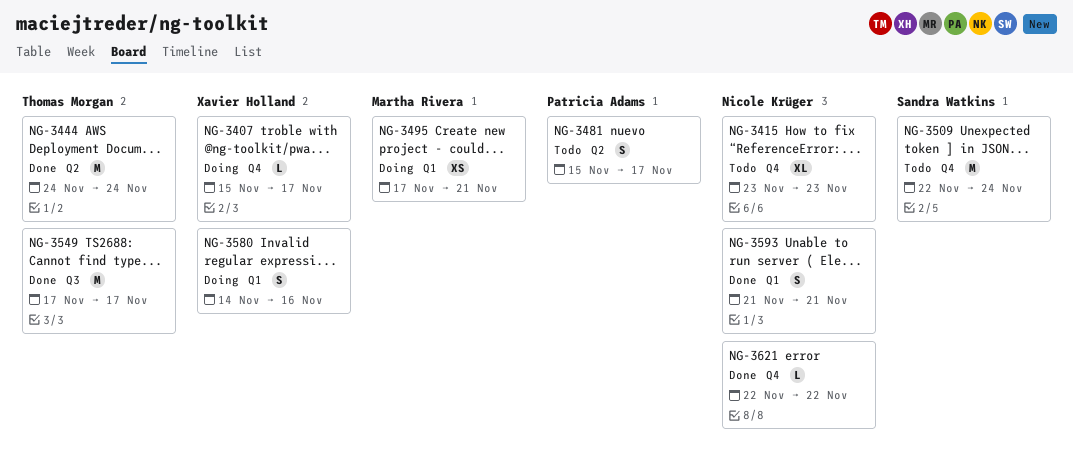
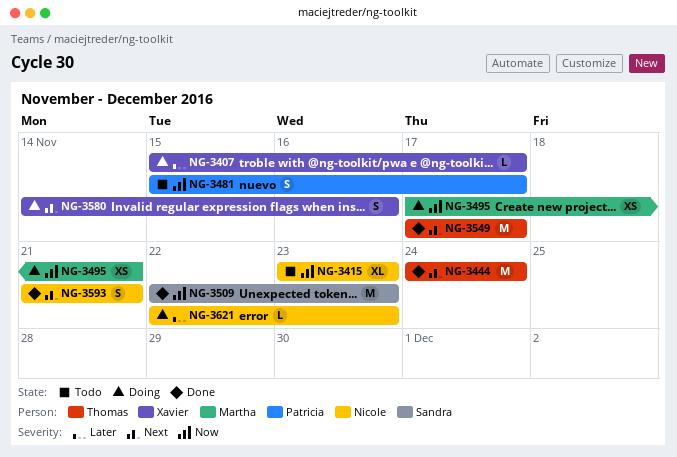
NG-3509, status: Todo -> Done
NG-3509, due: Nov 24 -> Nov 23
NG-3621, status: Done -> Doing
NG-3621, due: Nov 22 -> Nov 23

